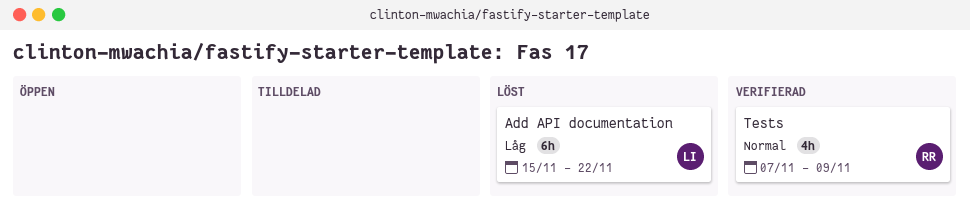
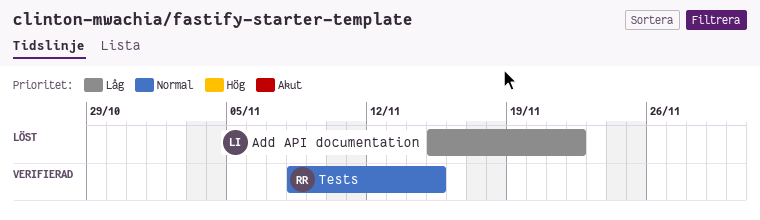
Tests, start: Nov 7 -> Nov 8
Tests, due: Nov 9 -> Nov 15

